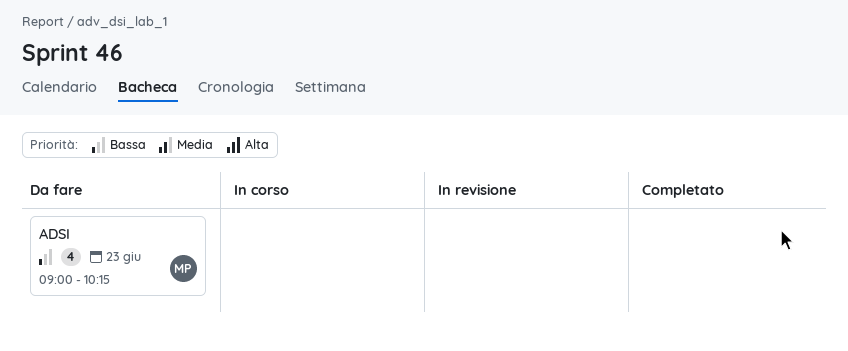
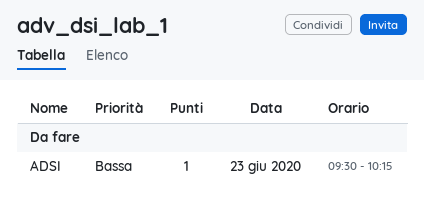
ADSI, estimate: 4 -> 1
ADSI, begins: 09:00 -> 09:30

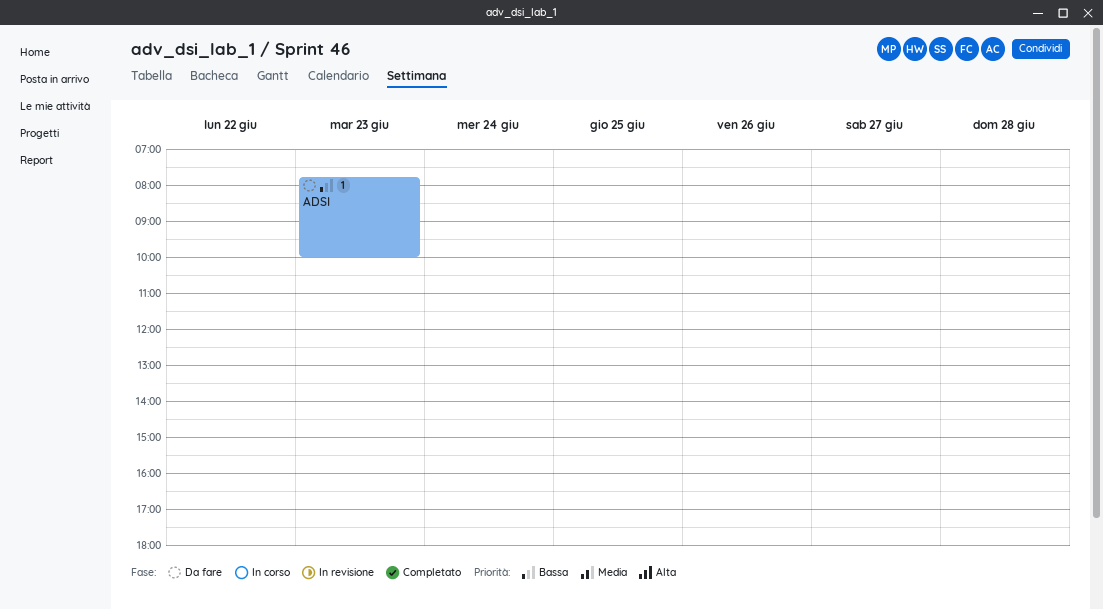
ADSI, begins: 09:30 -> 07:45
ADSI, ends: 10:15 -> 10:00

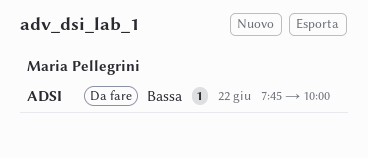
ADSI, day: Jun 23 -> Jun 22

